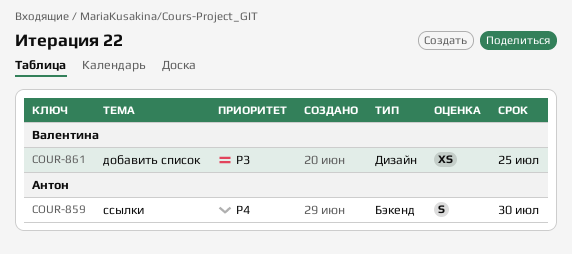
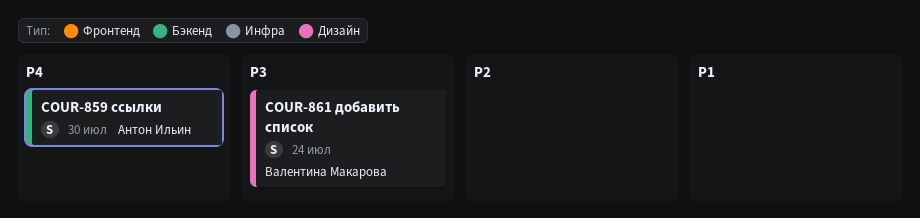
COUR-861, estimate: XS -> S
COUR-861, due: Jul 25 -> Jul 24

